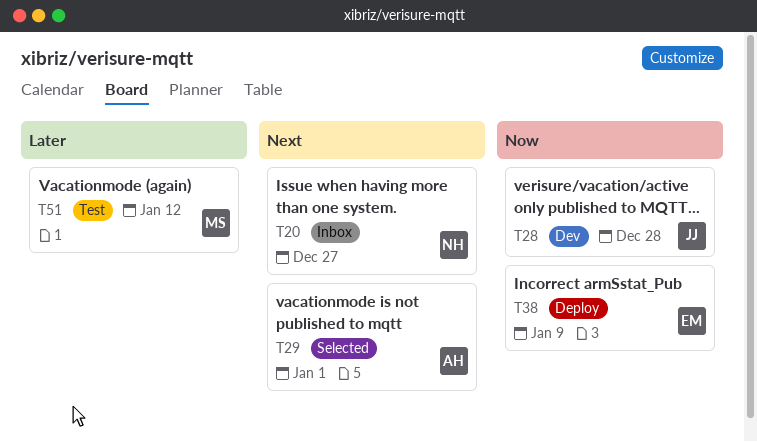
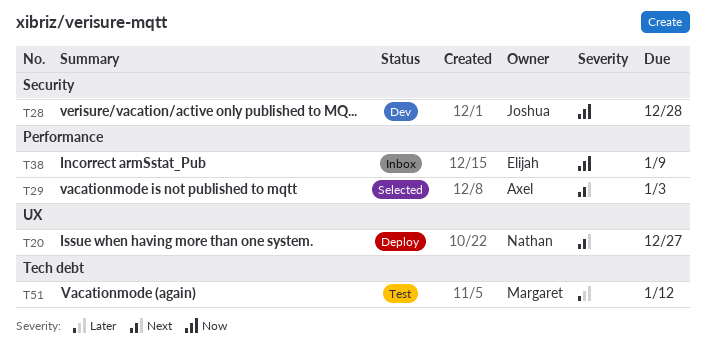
T20, status: Inbox -> Deploy
T29, due: Jan 1 -> Jan 3
T38, status: Deploy -> Inbox

